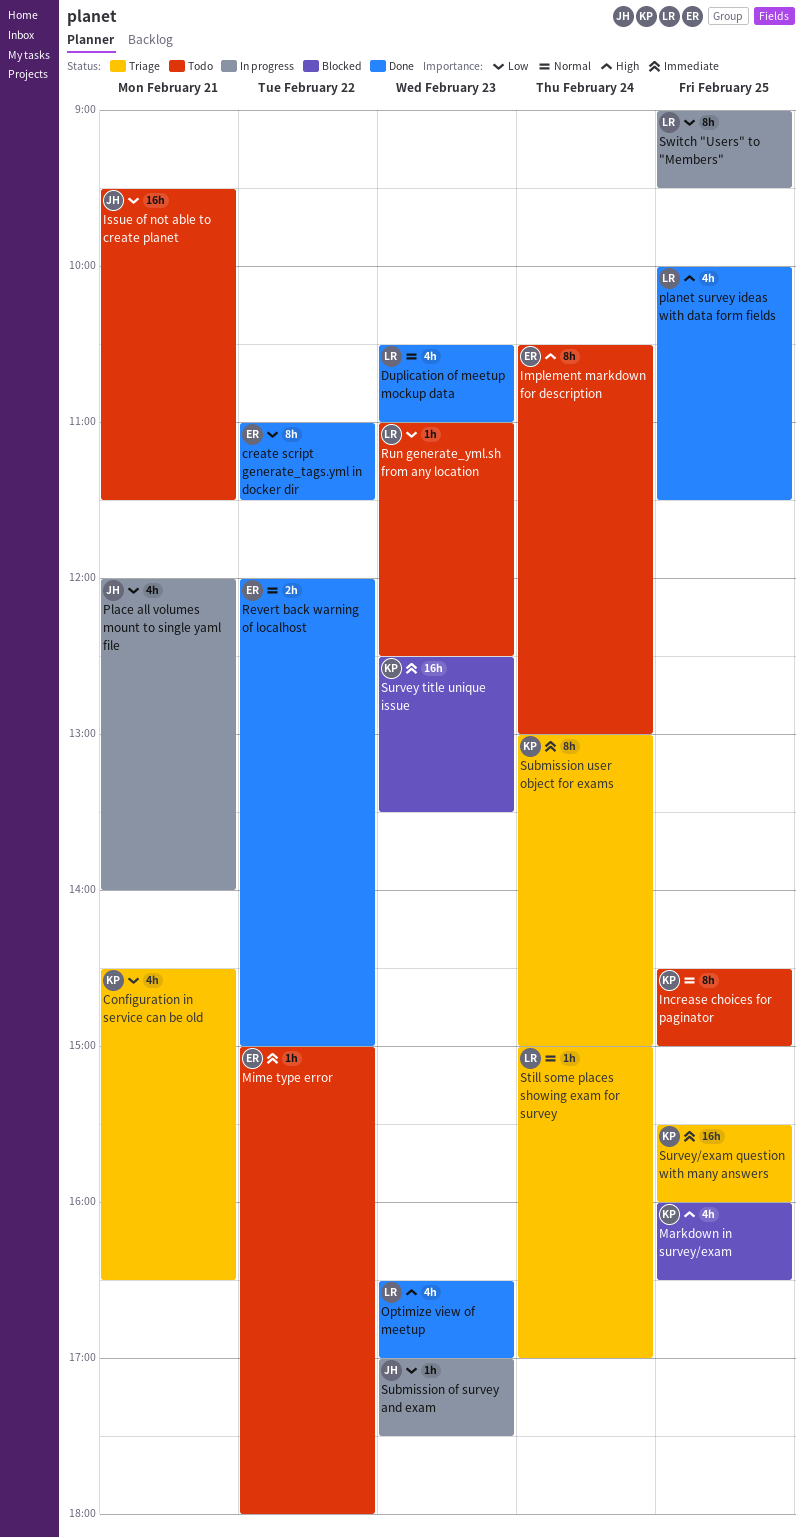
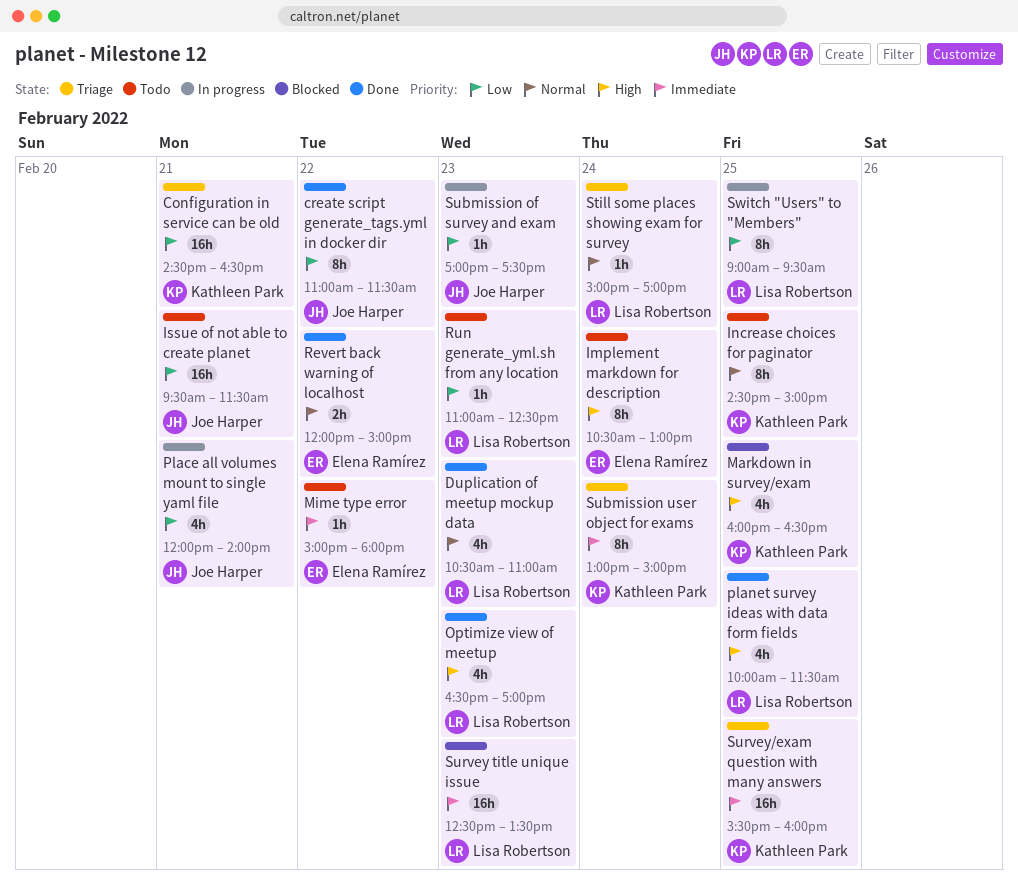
Configuration in service can be old, estimate: 4h -> 16h
create script generate_tags.yml in docker dir, owner: Elena Ramírez -> Joe Harper
Survey title unique issue, owner: Kathleen Park -> Lisa Robertson

